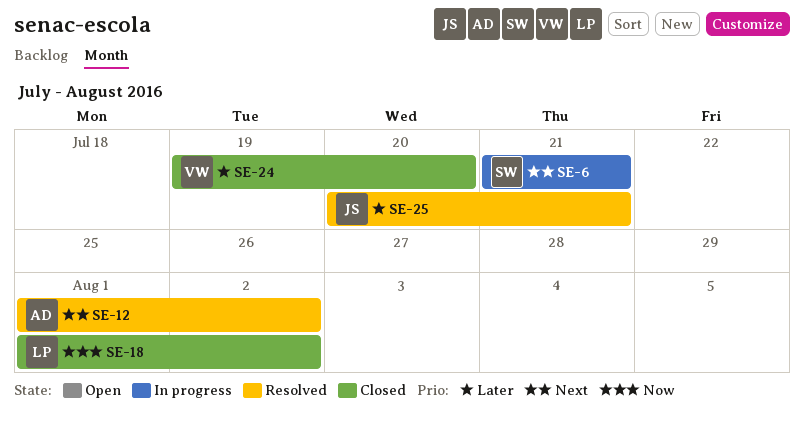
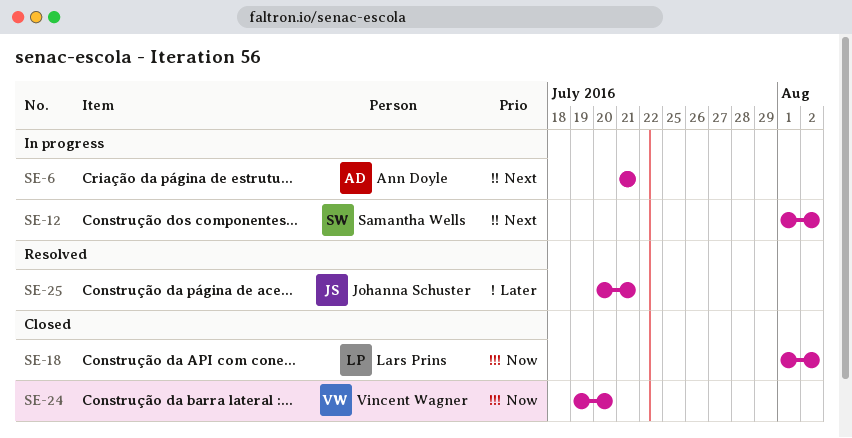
SE-6, owner: Samantha Wells -> Ann Doyle
SE-12, status: Resolved -> In progress
SE-12, owner: Ann Doyle -> Samantha Wells
SE-24, priority: Later -> Now

